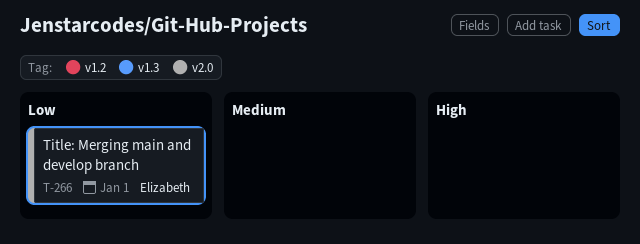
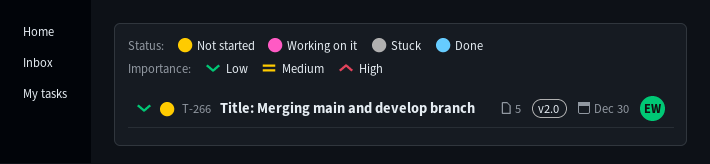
T-266, due: Jan 1 -> Dec 30

